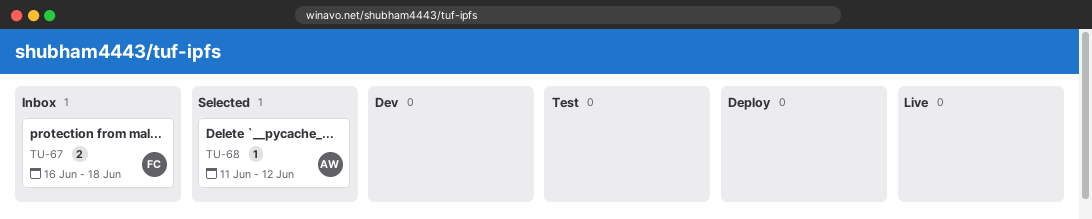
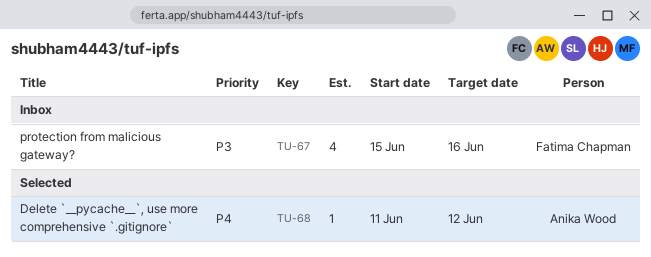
TU-67, estimate: 2 -> 4
TU-67, start: Jun 16 -> Jun 15
TU-67, due: Jun 18 -> Jun 16

